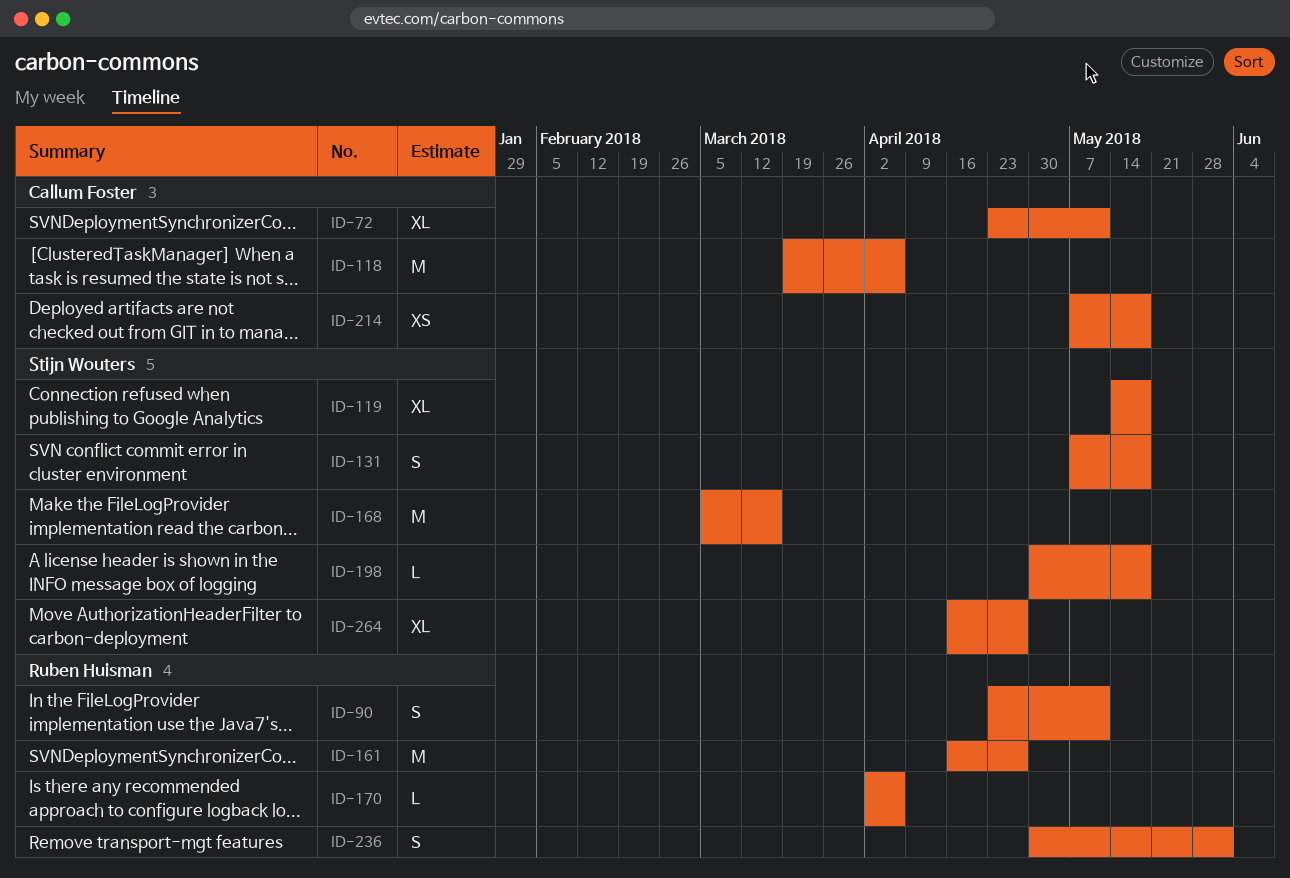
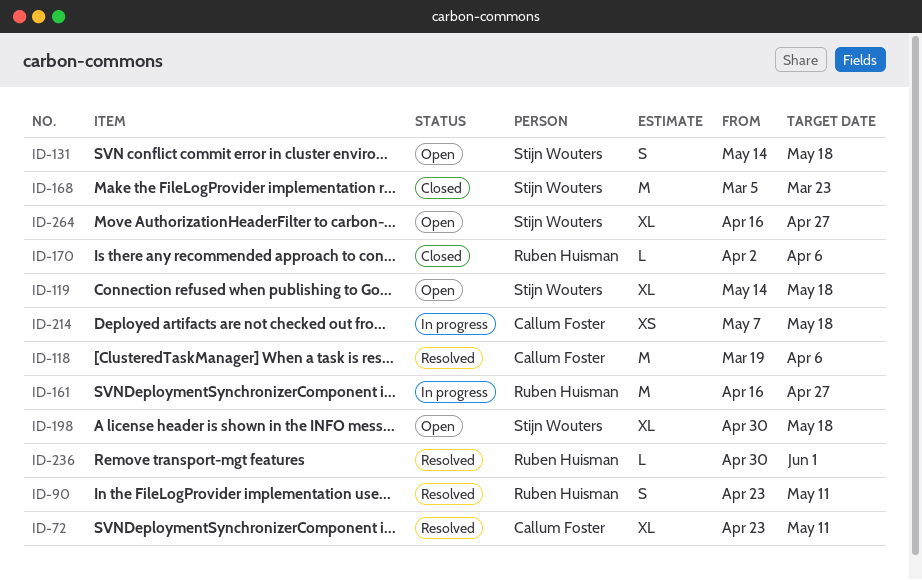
ID-131, start: May 7 -> May 14
ID-168, due: Mar 16 -> Mar 23
ID-198, estimate: L -> XL
ID-236, estimate: S -> L

